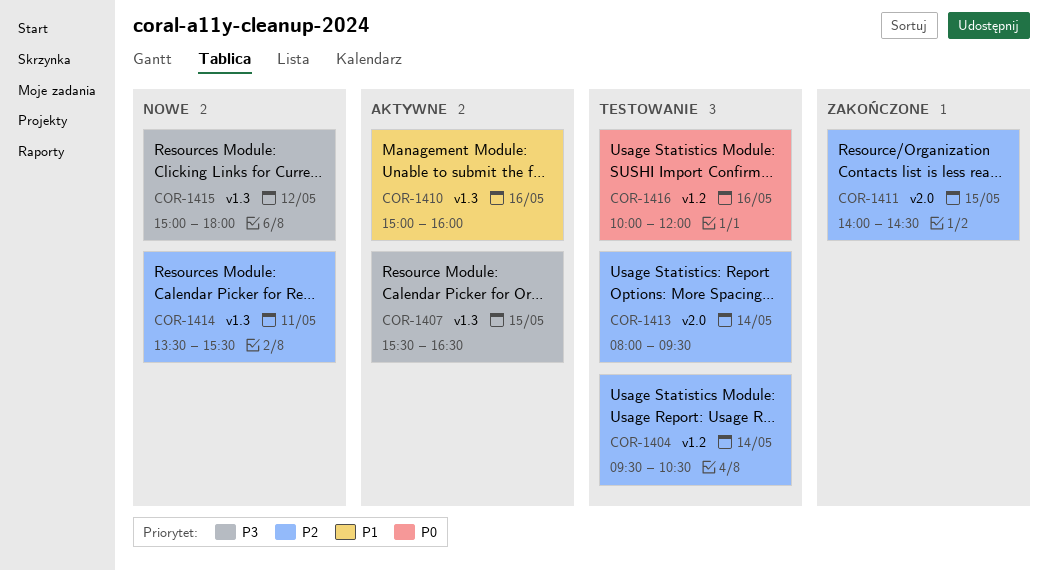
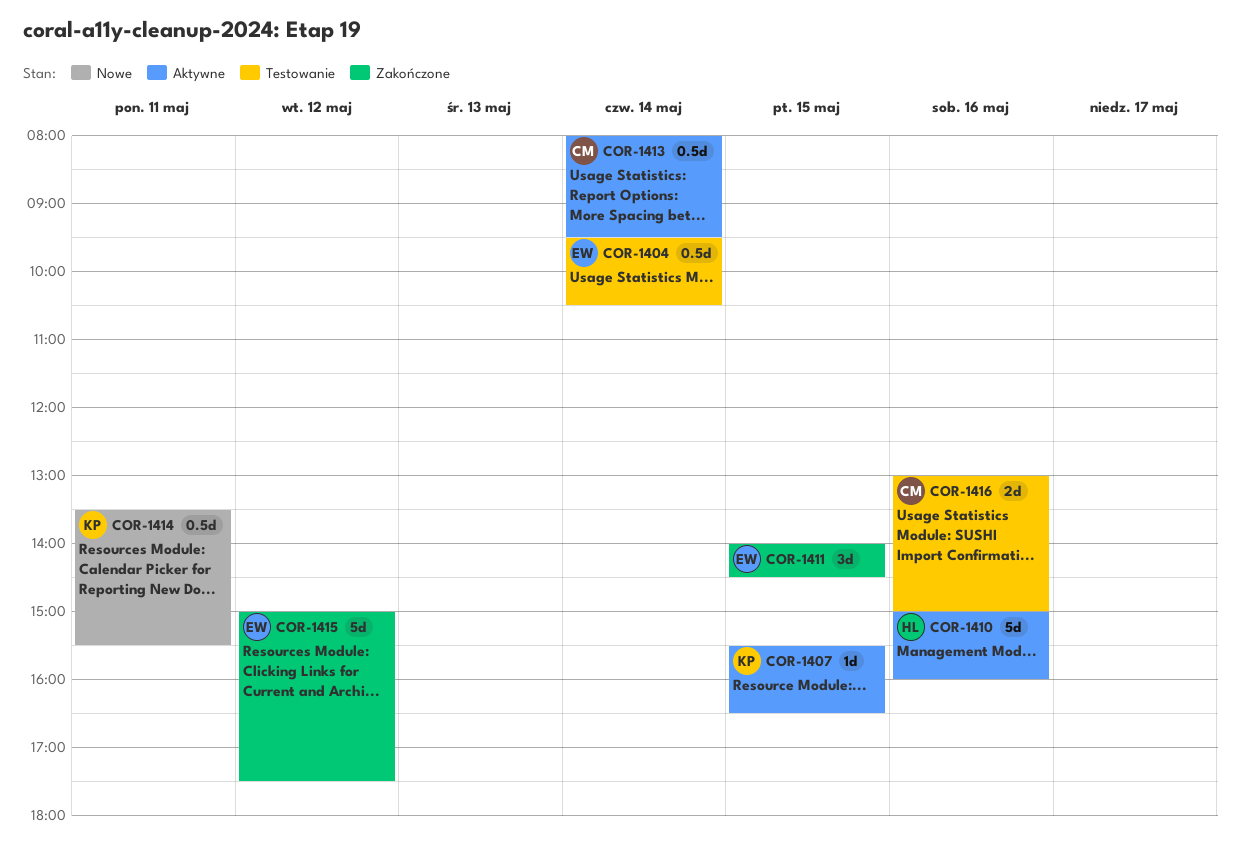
COR-1413, status: Testowanie -> Aktywne
COR-1415, status: Nowe -> Zakończone
COR-1415, ends: 18:00 -> 17:30
COR-1416, begins: 10:00 -> 13:00
COR-1416, ends: 12:00 -> 15:00

